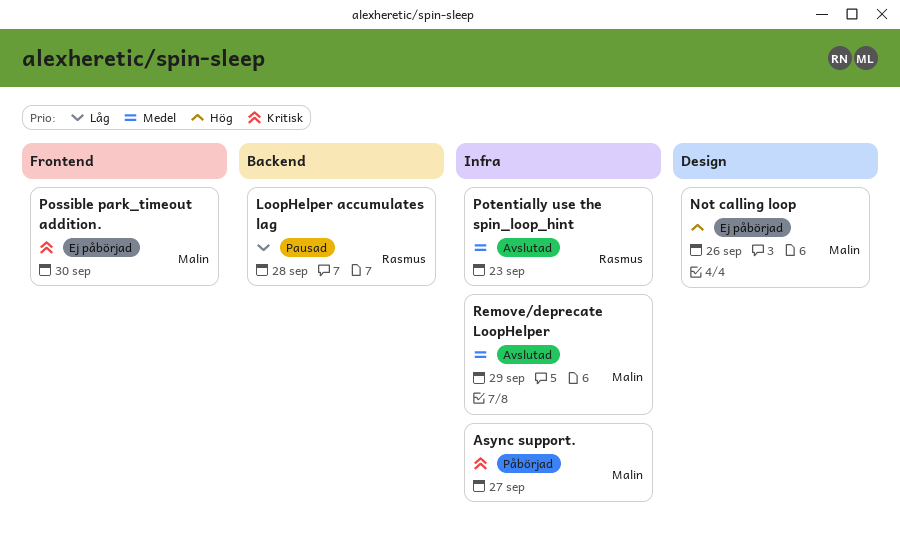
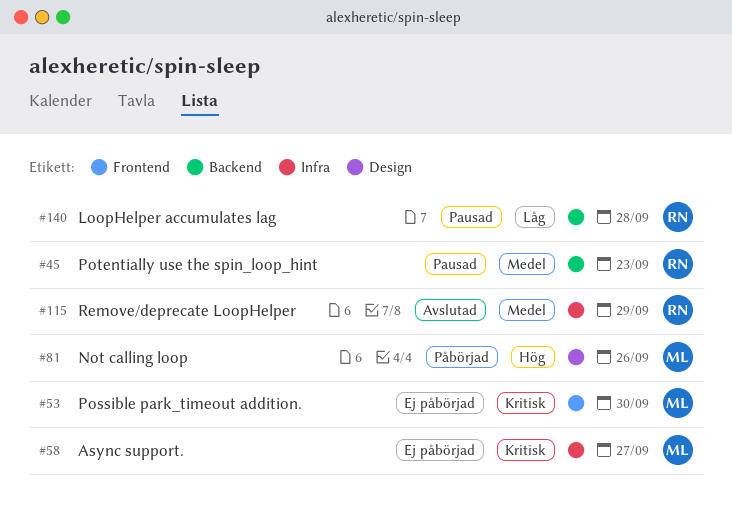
Async support., status: Påbörjad -> Ej påbörjad
Not calling loop, status: Ej påbörjad -> Påbörjad
Potentially use the spin_loop_hint, status: Avslutad -> Pausad
Potentially use the spin_loop_hint, label: Infra -> Backend
Remove/deprecate LoopHelper, owner: Malin -> Rasmus

